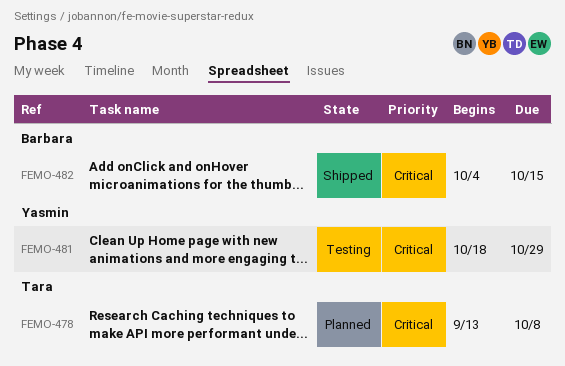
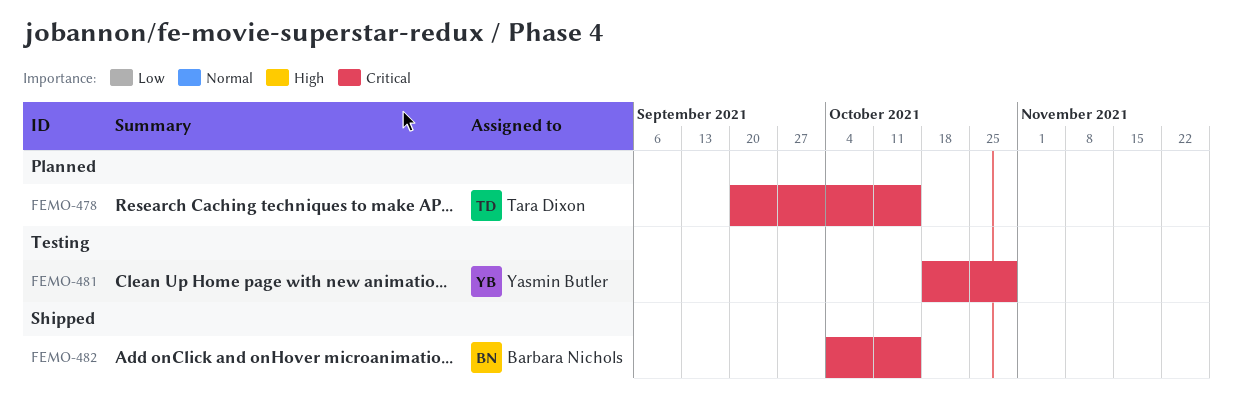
FEMO-478, start: Sep 13 -> Sep 20
FEMO-478, due: Oct 8 -> Oct 15

